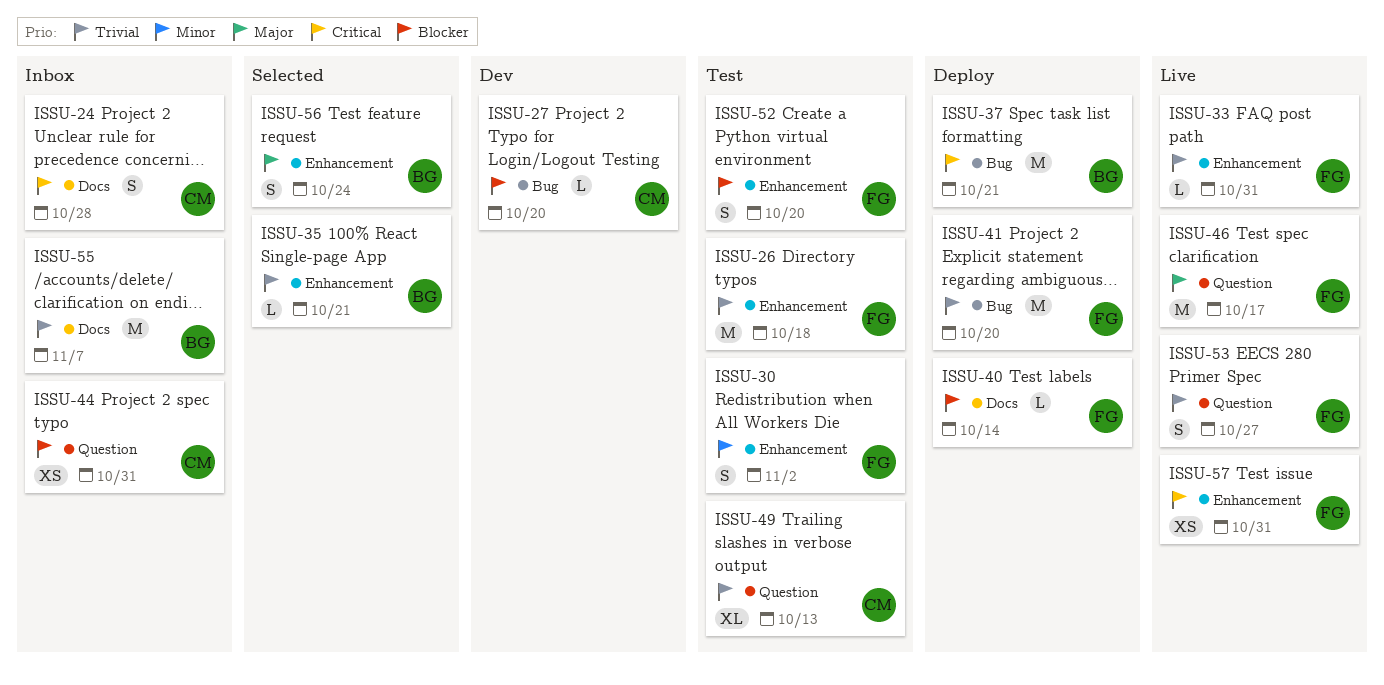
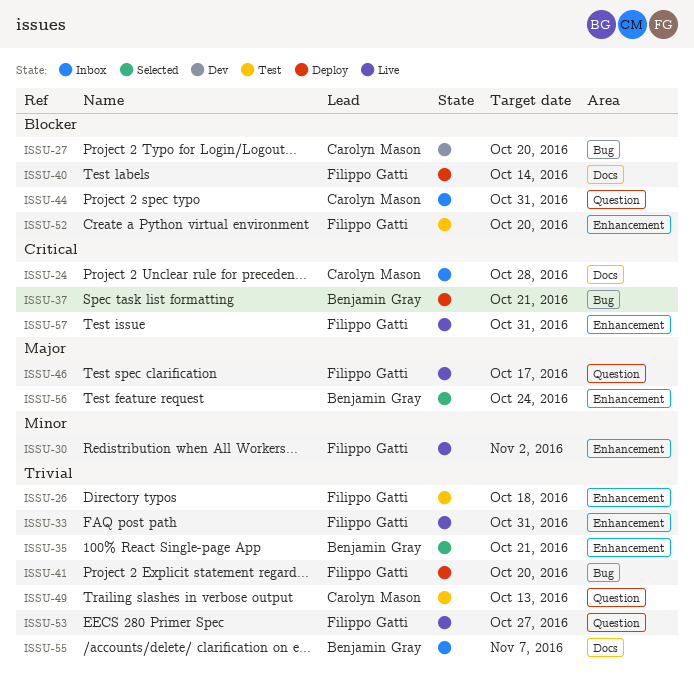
ISSU-30, status: Test -> Live

